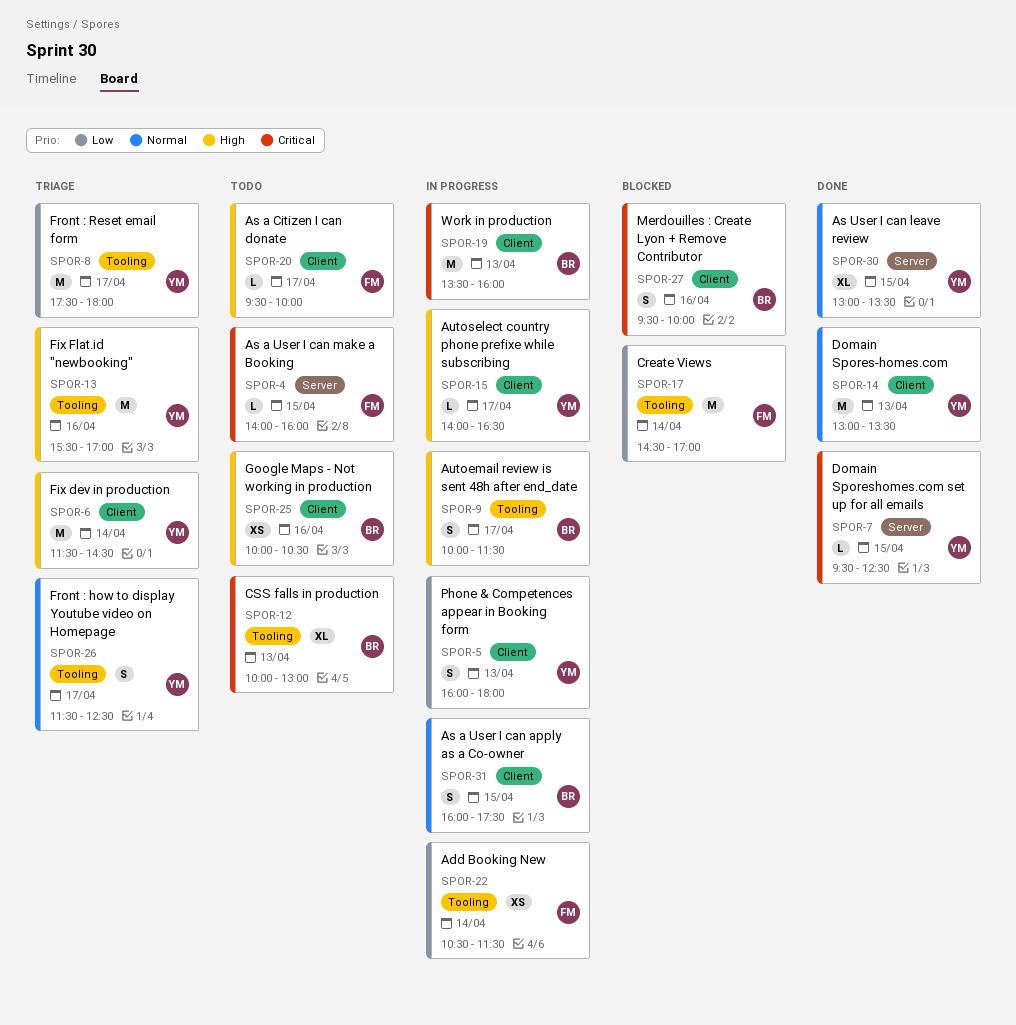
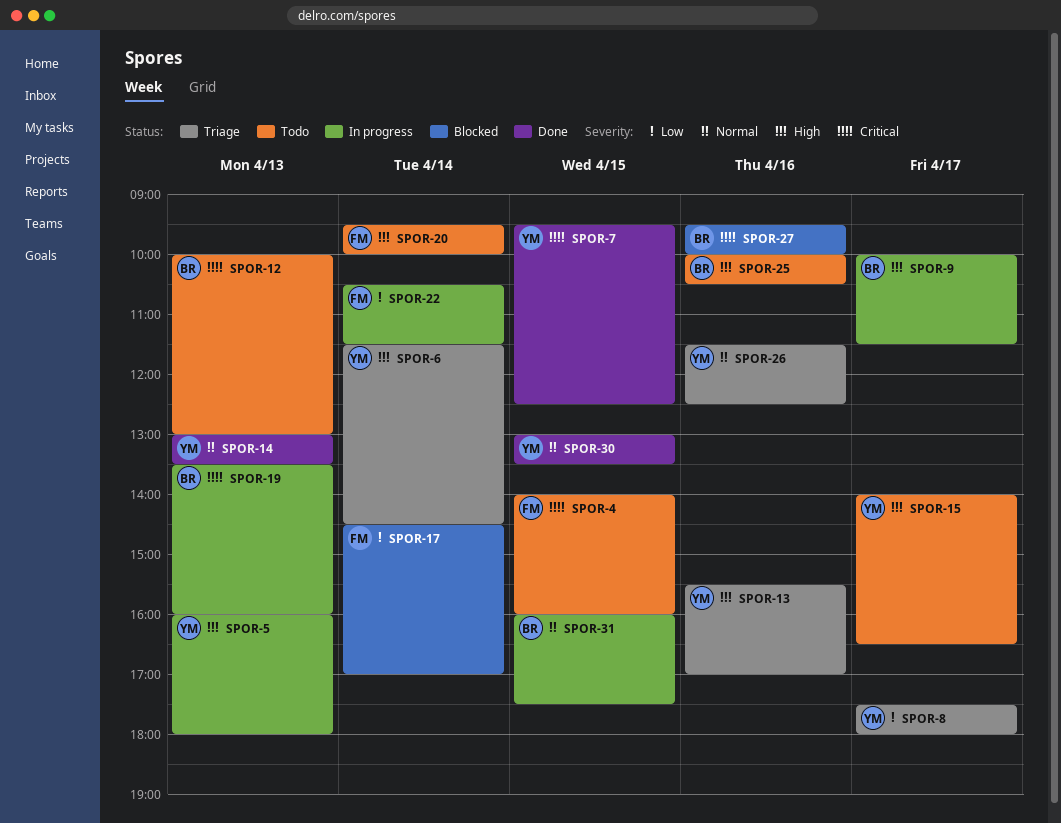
SPOR-5, priority: Low -> High
SPOR-15, status: In progress -> Todo
SPOR-20, day: Apr 17 -> Apr 14
SPOR-26, day: Apr 17 -> Apr 16

